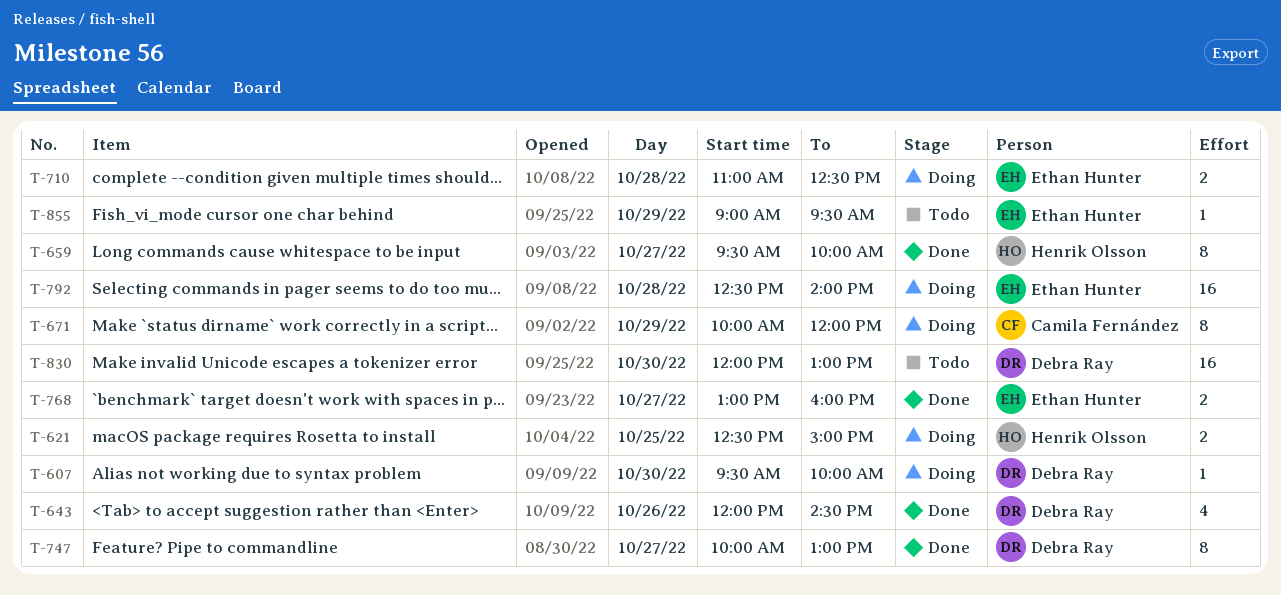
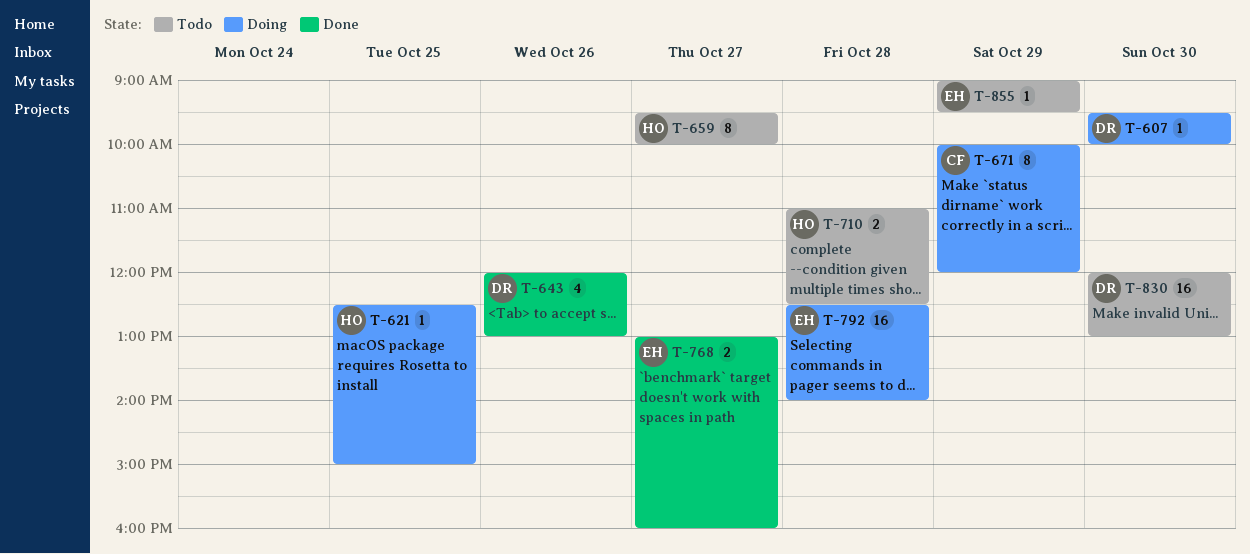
T-621, estimate: 2 -> 1
T-643, ends: 14:30 -> 13:00
T-659, status: Done -> Todo
T-710, status: Doing -> Todo
T-710, owner: Ethan Hunter -> Henrik Olsson
T-747: present -> none

